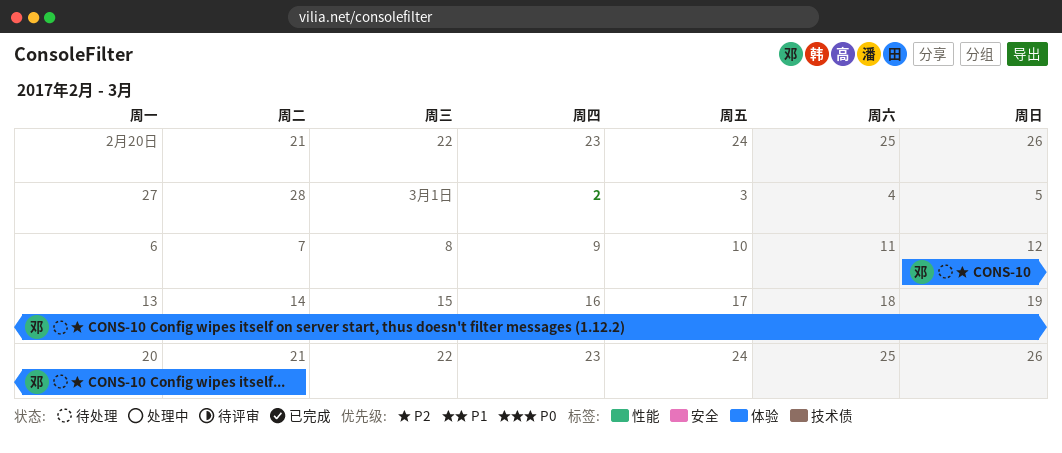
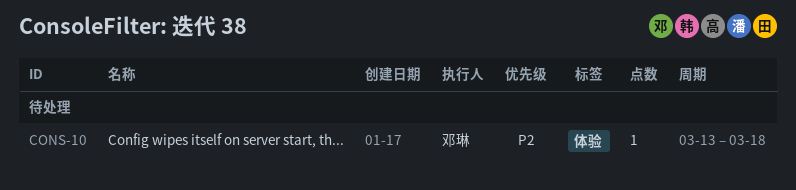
CONS-10, start: Mar 12 -> Mar 13
CONS-10, due: Mar 21 -> Mar 18

